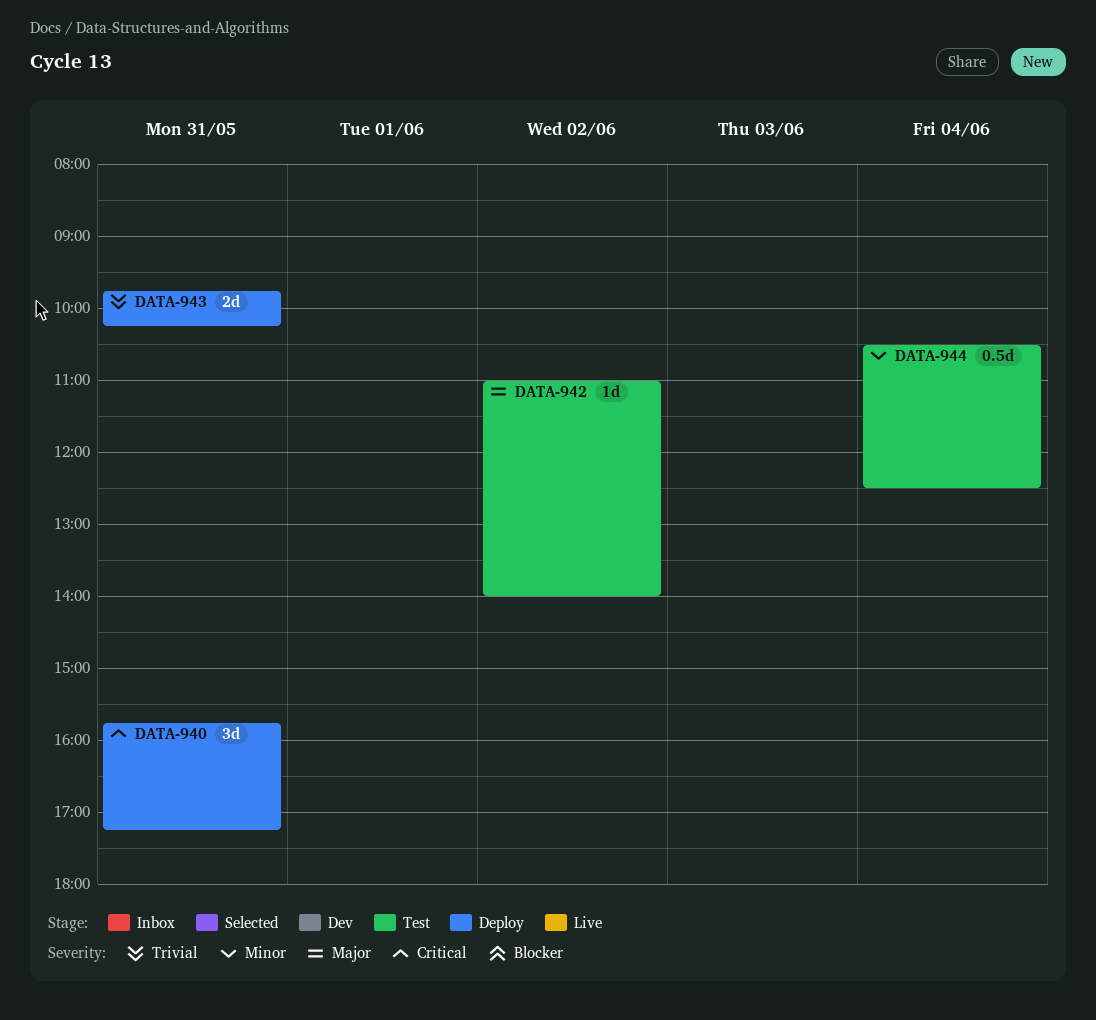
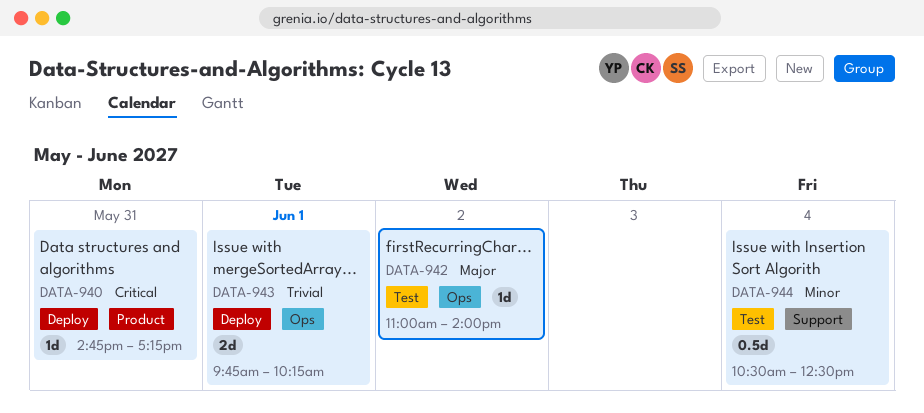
DATA-940, estimate: 3d -> 1d
DATA-940, begins: 15:45 -> 14:45
DATA-943, day: May 31 -> Jun 1

